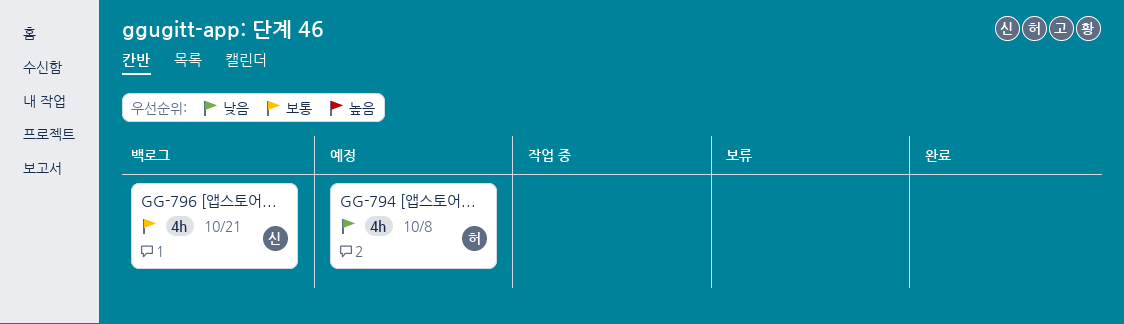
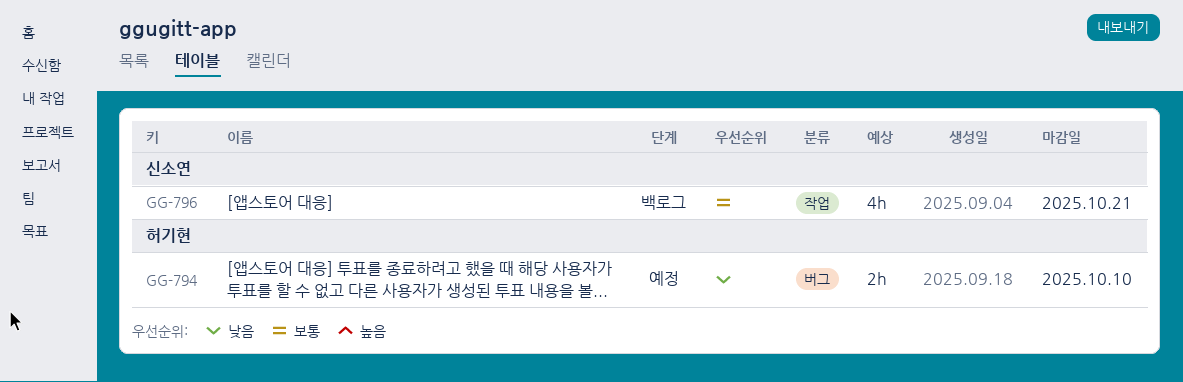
GG-794, estimate: 4h -> 2h
GG-794, due: Oct 8 -> Oct 10

